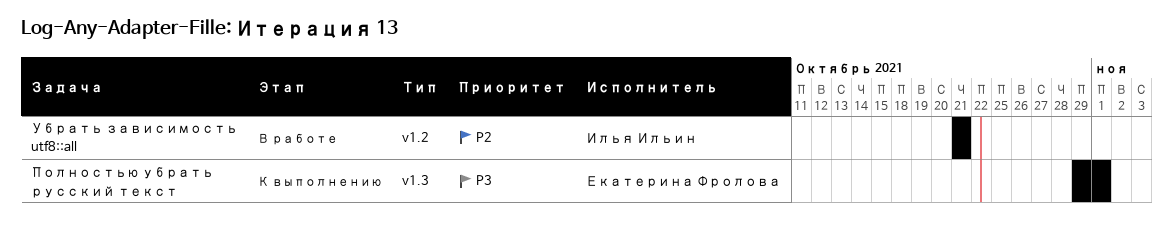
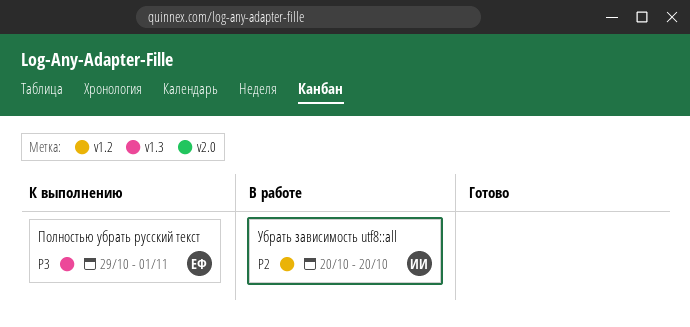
Убрать зависимость utf8::all, start: Oct 21 -> Oct 20
Убрать зависимость utf8::all, due: Oct 21 -> Oct 20

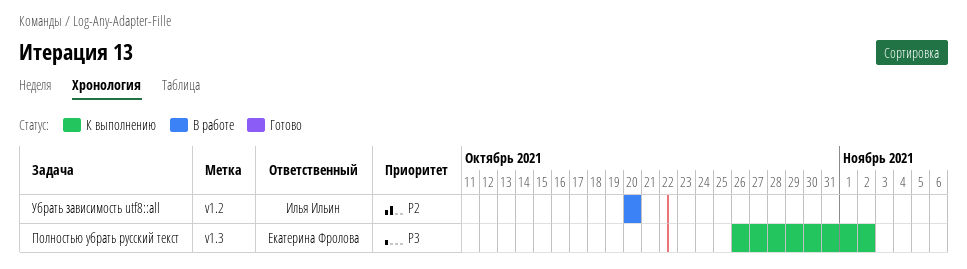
Полностью убрать русский текст, start: Oct 29 -> Oct 26
Полностью убрать русский текст, due: Nov 1 -> Nov 2

